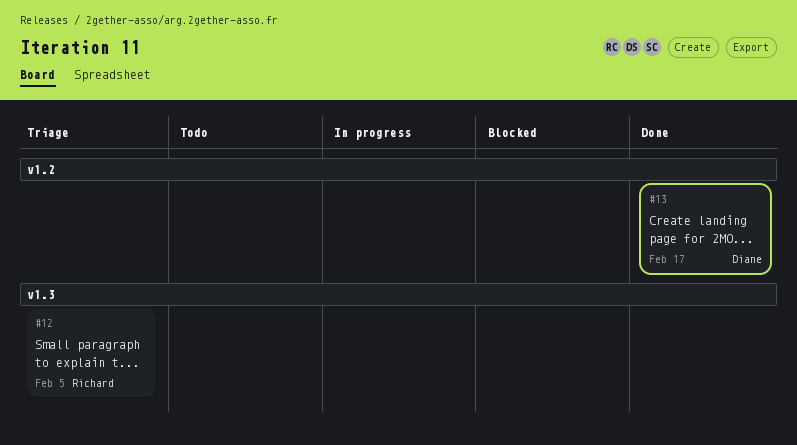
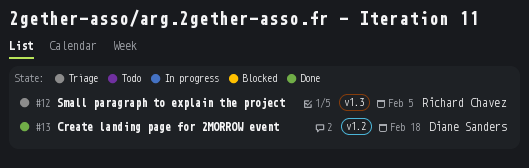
#13, due: Feb 17 -> Feb 18

